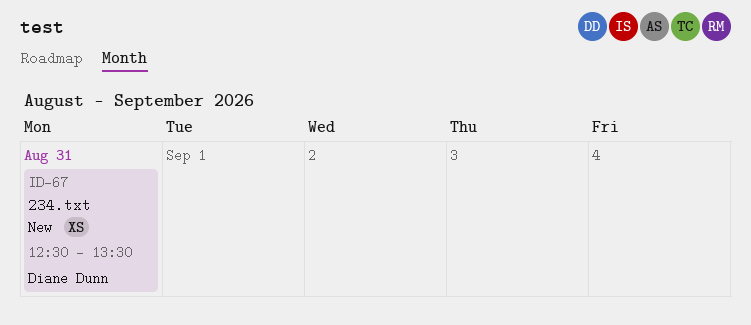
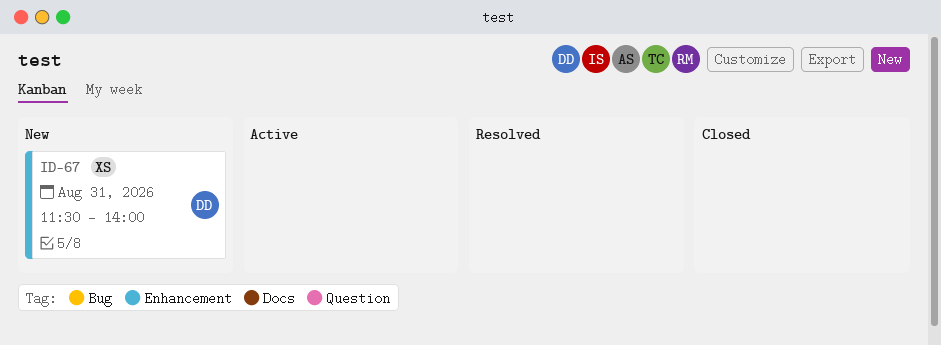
ID-67, begins: 12:30 -> 11:30
ID-67, ends: 13:30 -> 14:00

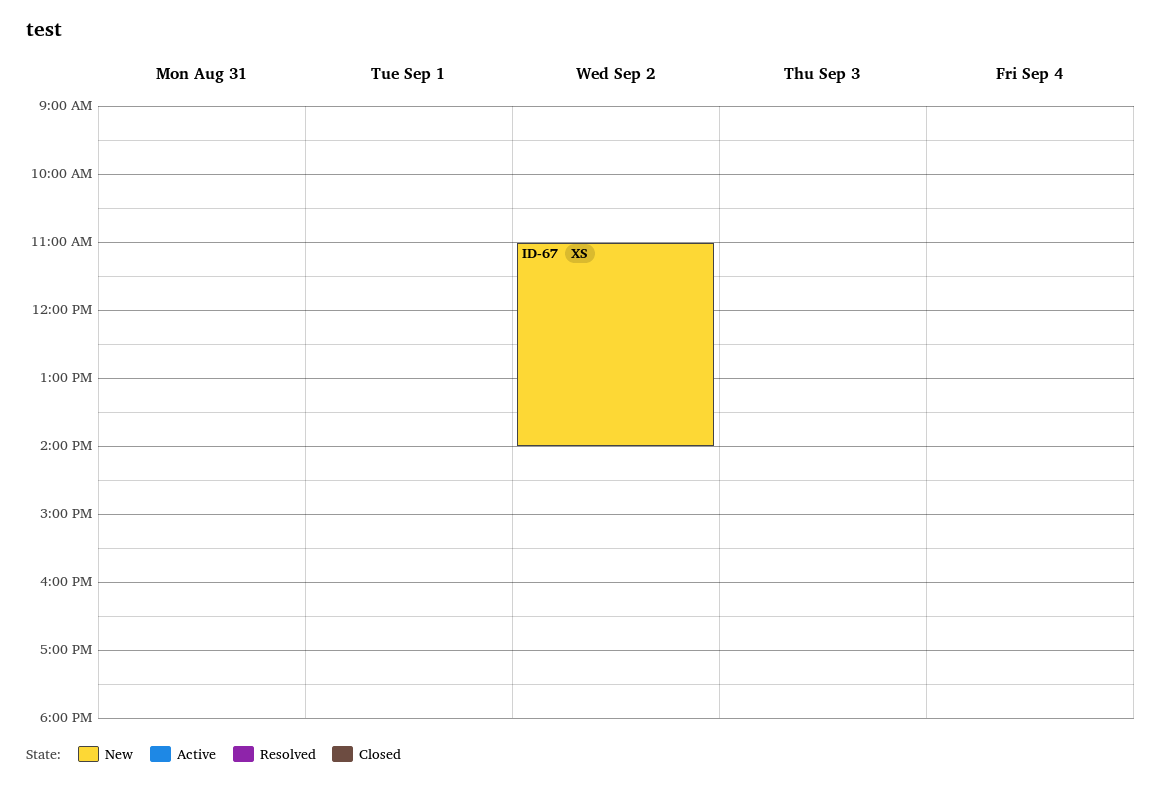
ID-67, day: Aug 31 -> Sep 2
ID-67, begins: 11:30 -> 11:00

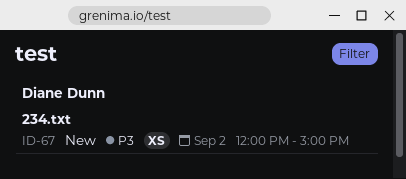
ID-67, begins: 11:00 -> 12:00
ID-67, ends: 14:00 -> 15:00

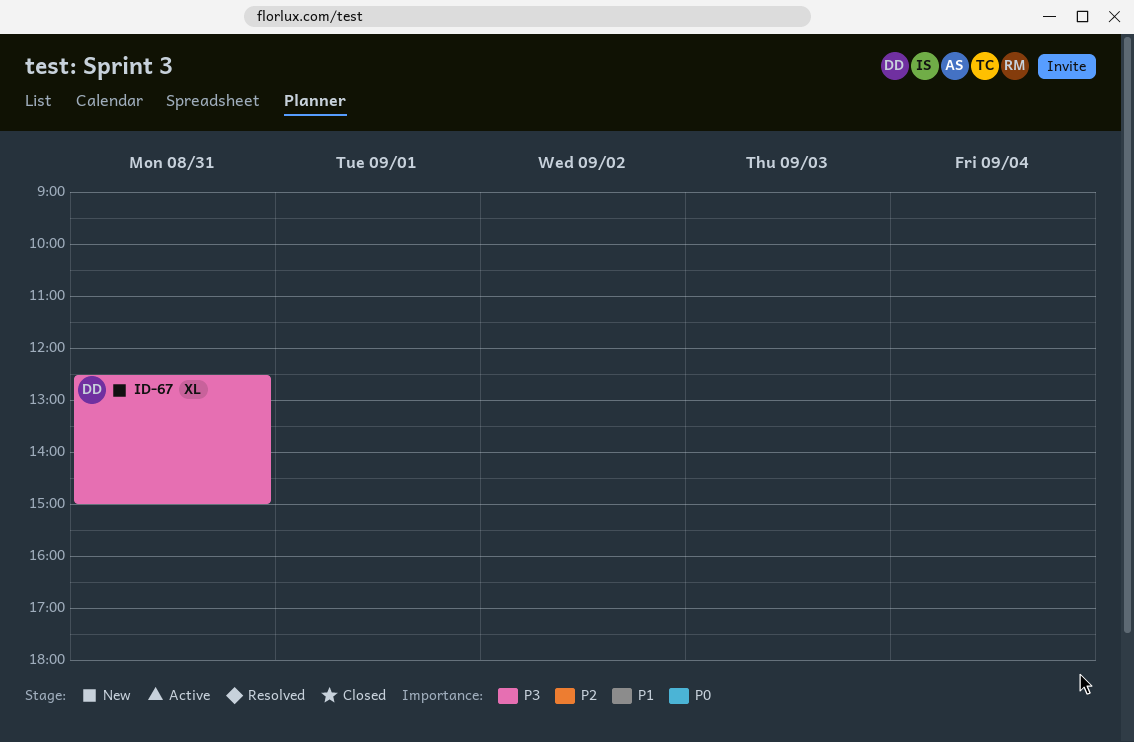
ID-67, estimate: XS -> XL
ID-67, day: Sep 2 -> Aug 31
ID-67, begins: 12:00 -> 12:30

